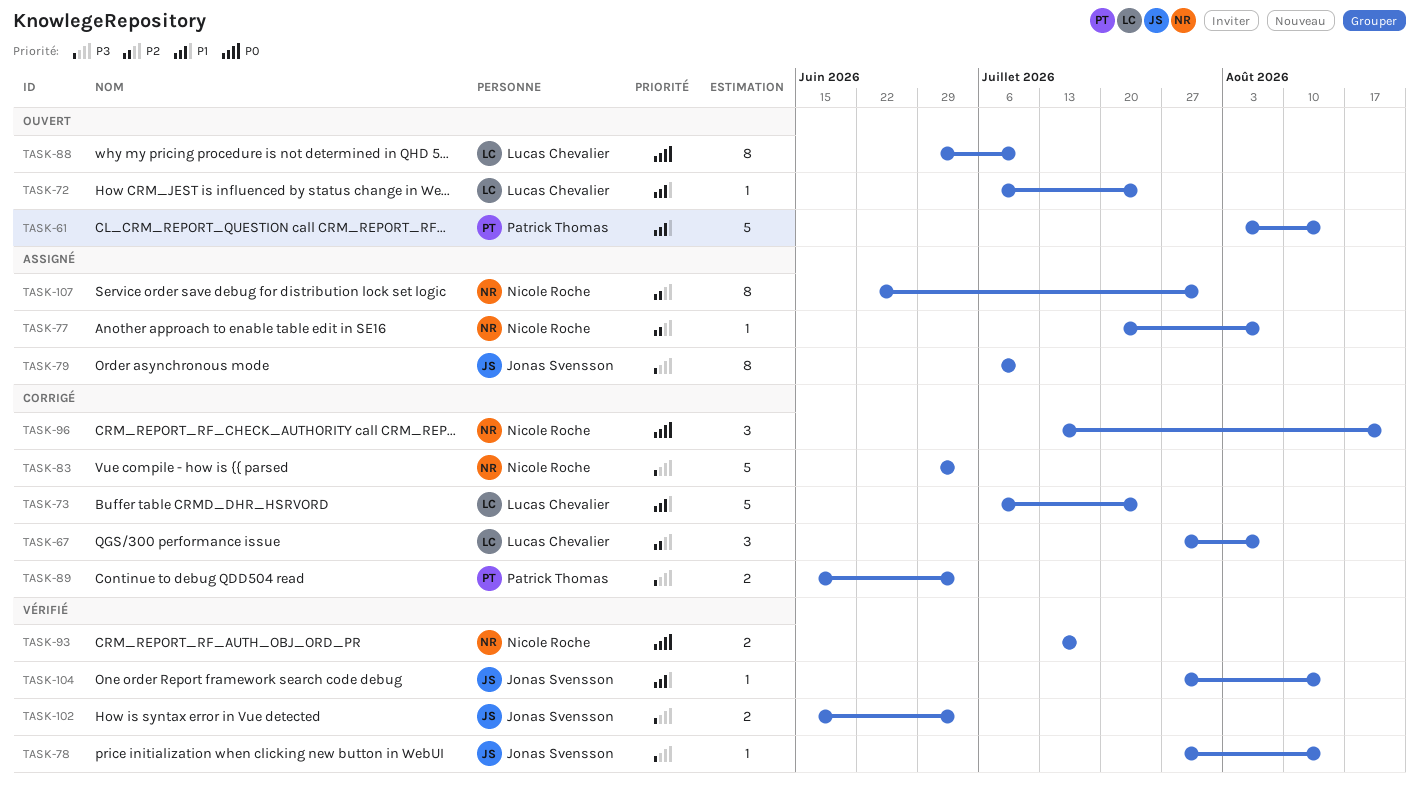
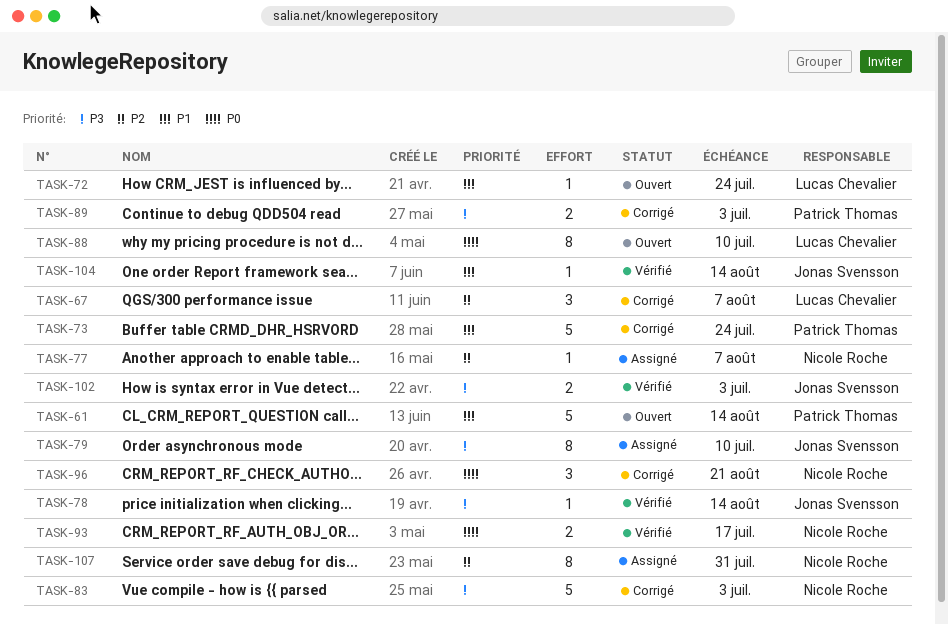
TASK-73, owner: Lucas Chevalier -> Patrick Thomas

